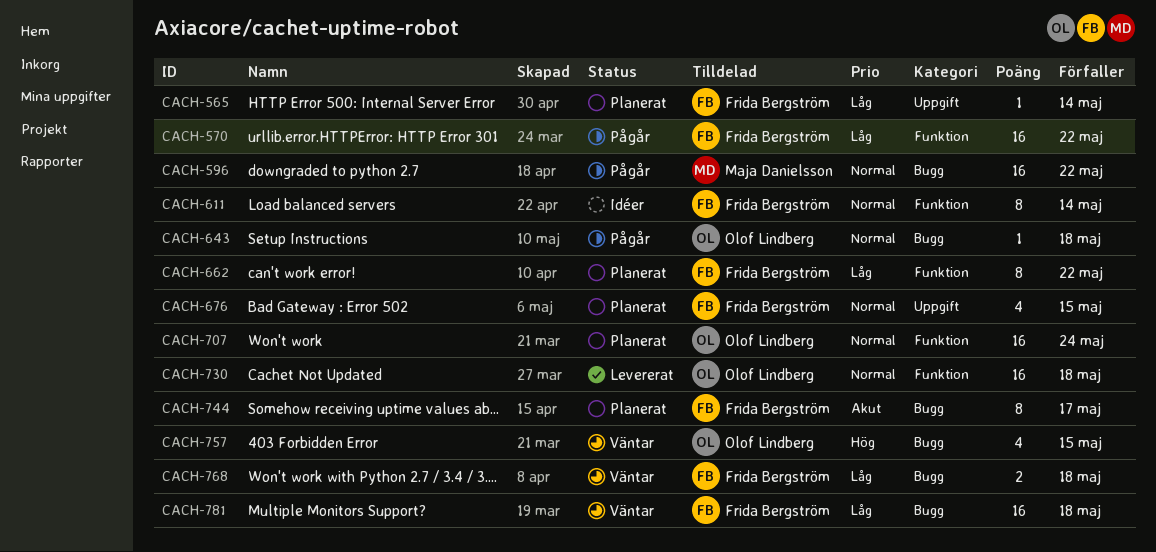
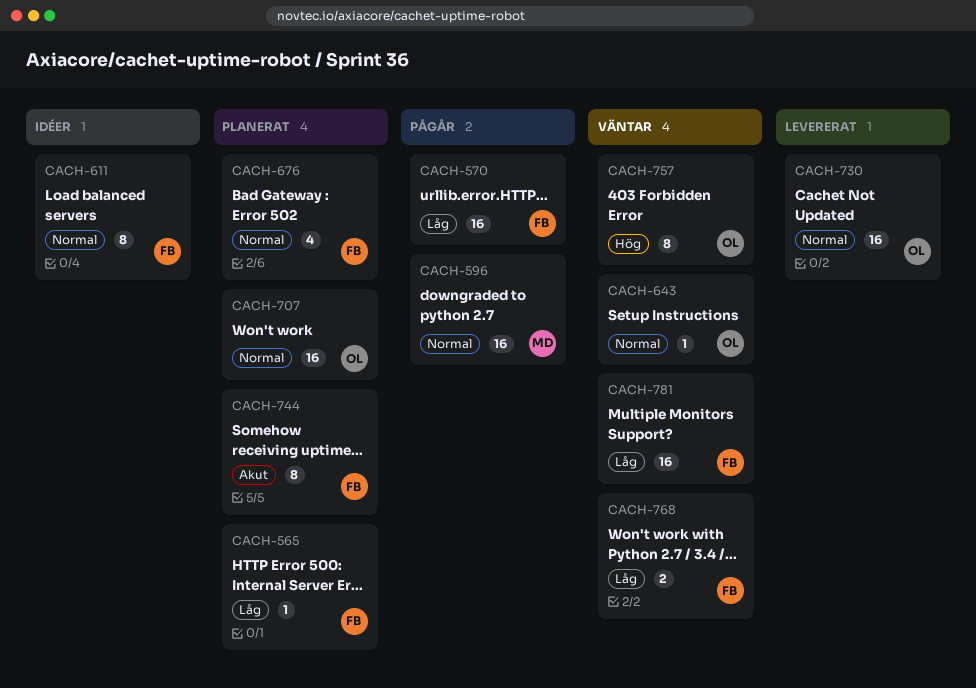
CACH-643, status: Pågår -> Väntar
CACH-662: present -> none
CACH-757, estimate: 4 -> 8

